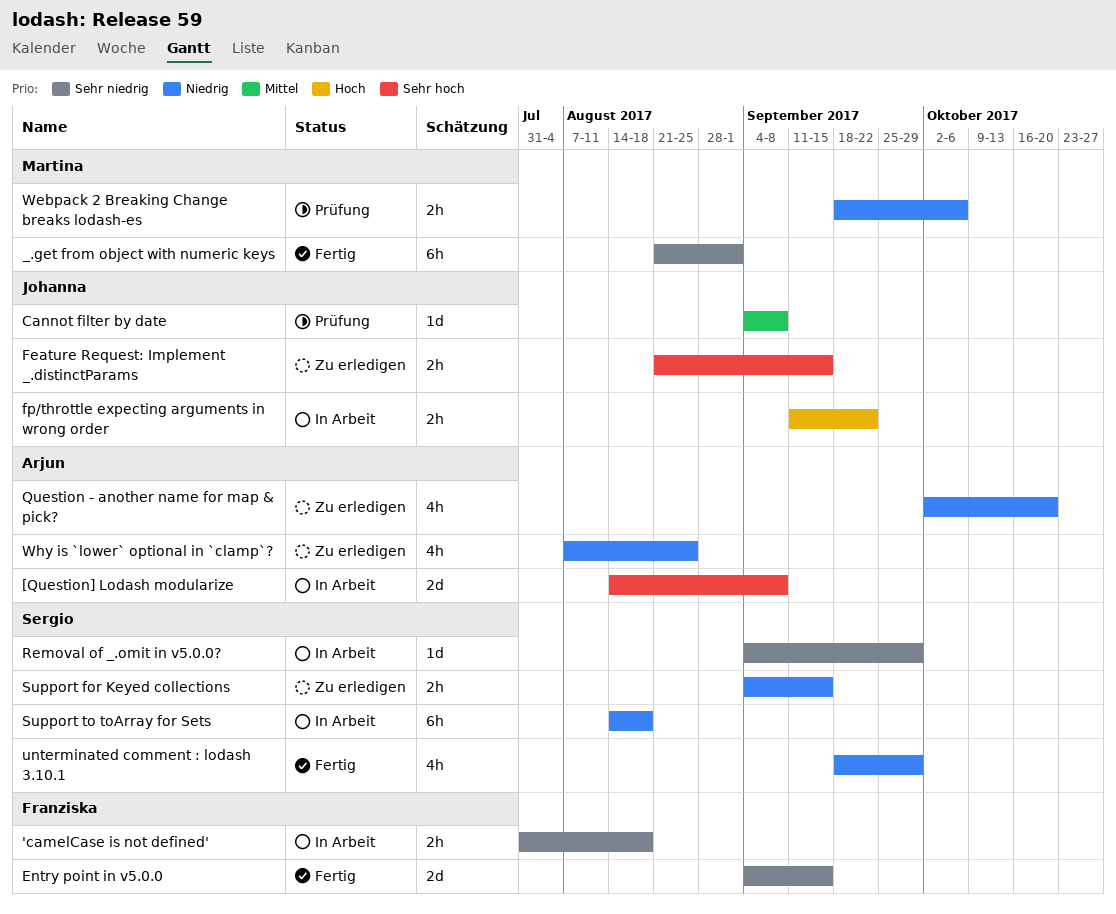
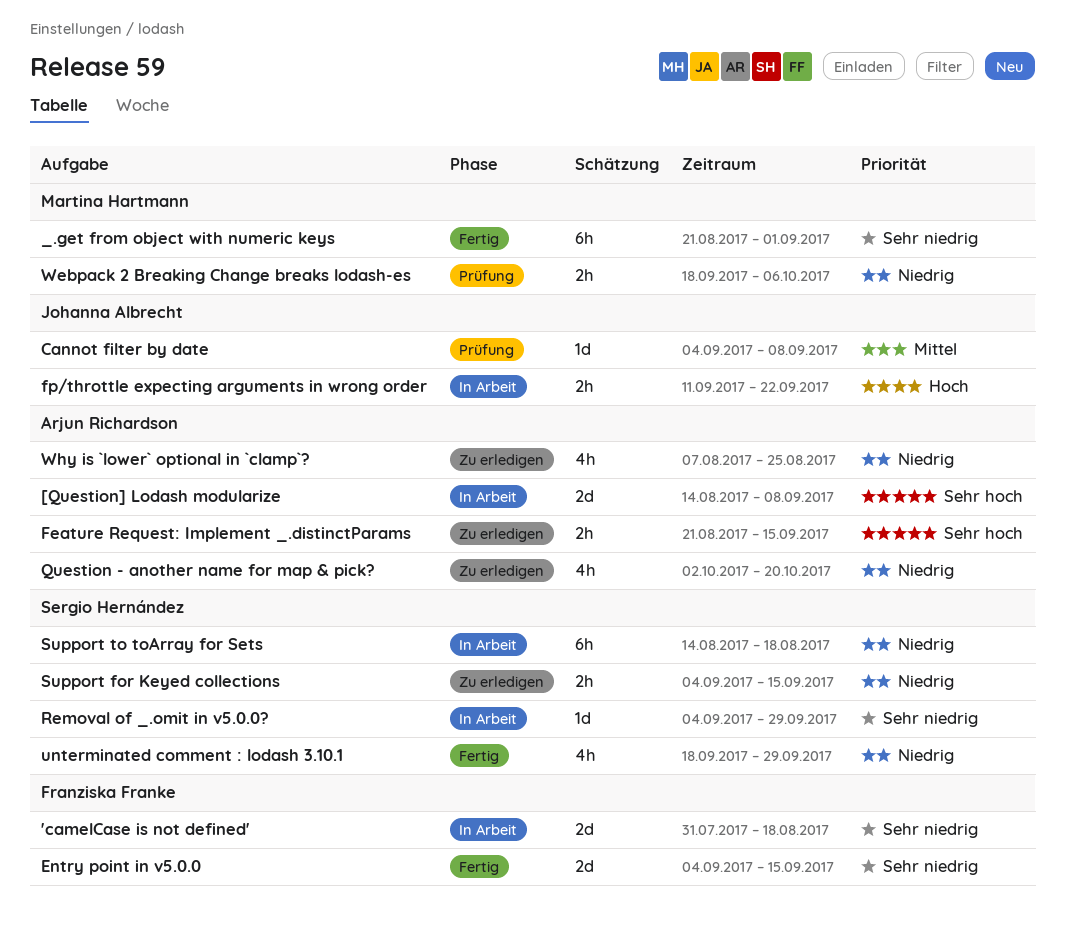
'camelCase is not defined', estimate: 2h -> 2d
Feature Request: Implement _.distinctParams, owner: Johanna Albrecht -> Arjun Richardson

